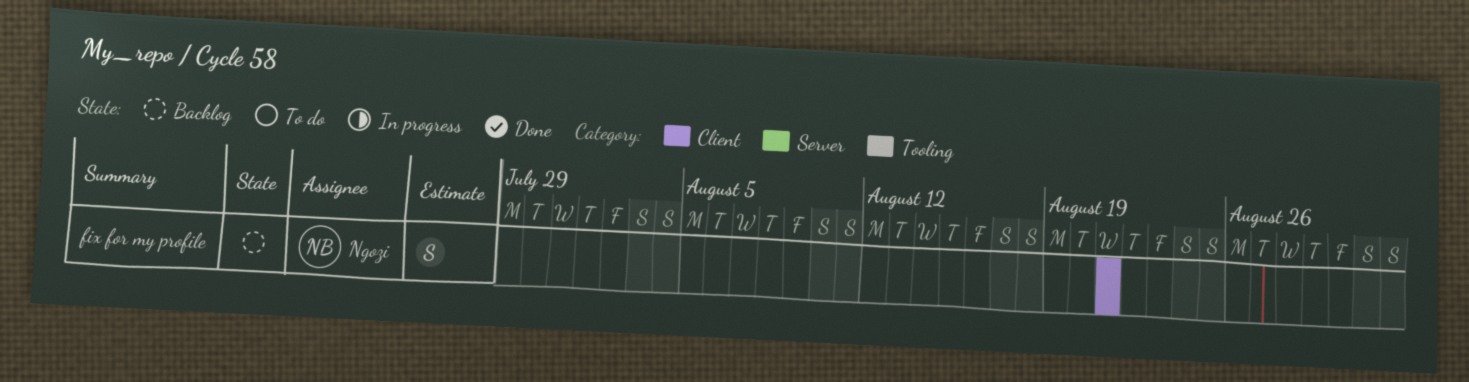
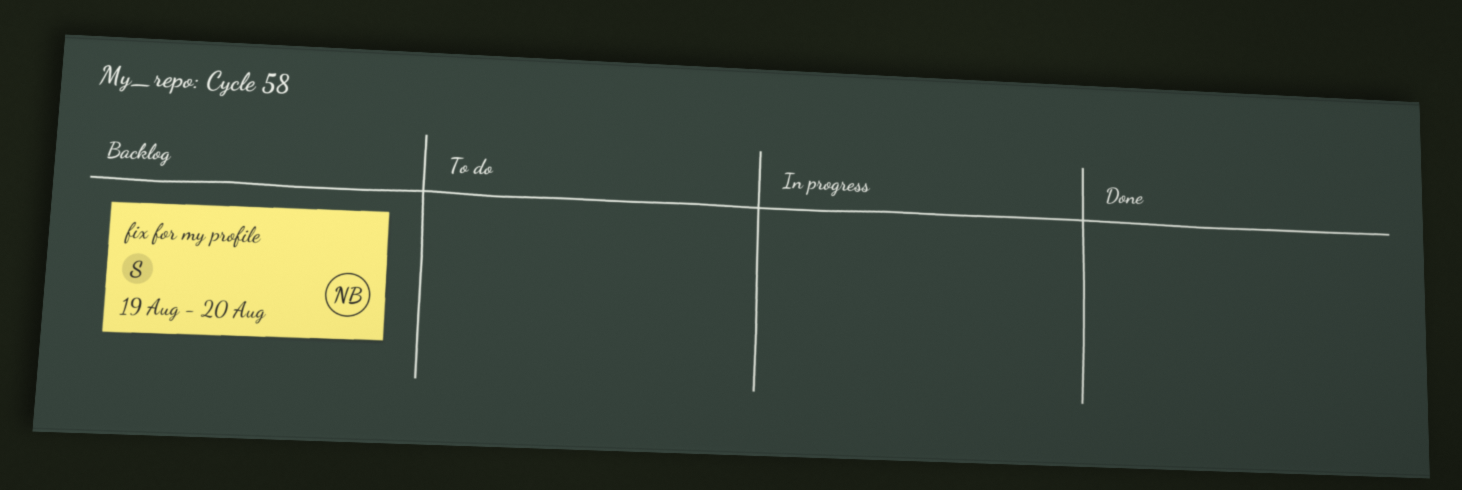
fix for my profile, start: Aug 21 -> Aug 19
fix for my profile, due: Aug 21 -> Aug 20

